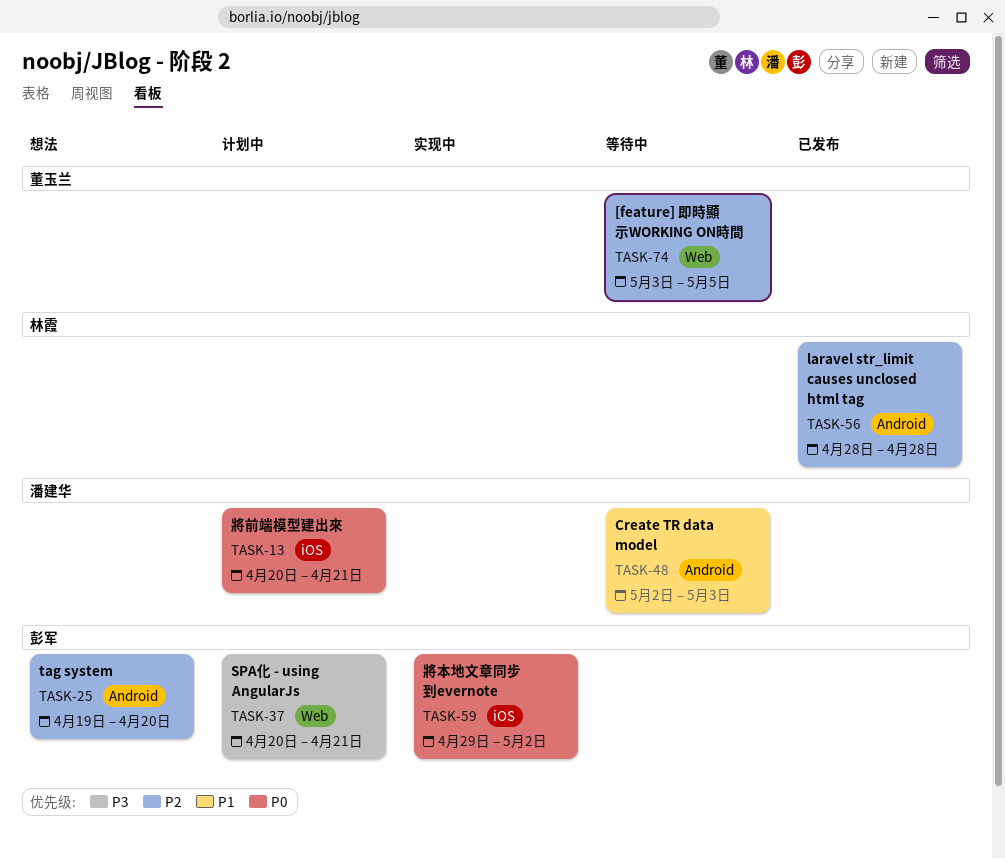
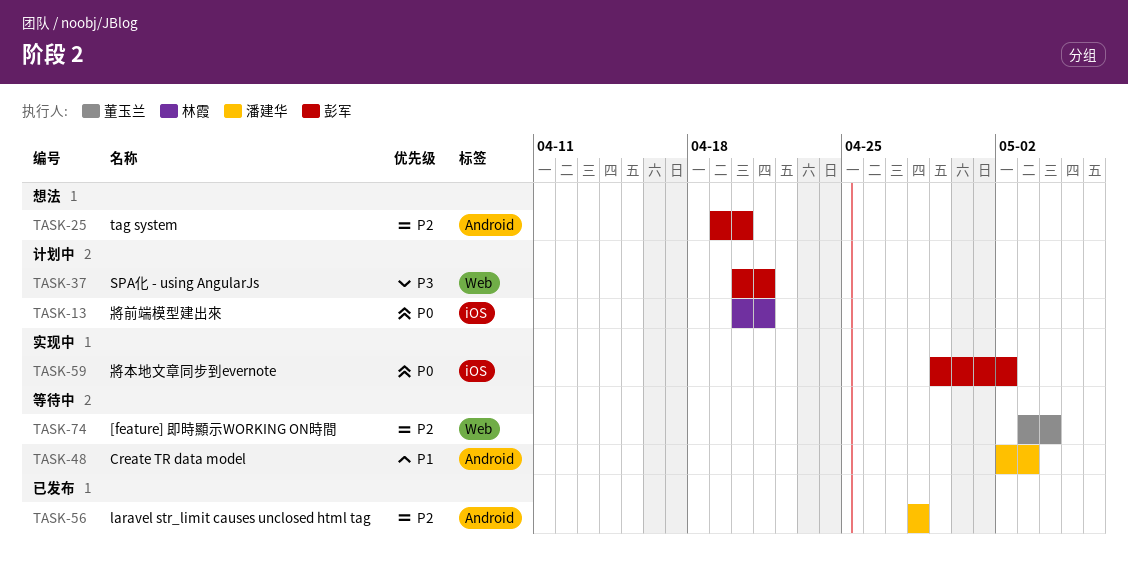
TASK-13, owner: 潘建华 -> 林霞
TASK-56, owner: 林霞 -> 潘建华
TASK-74, due: May 5 -> May 4

